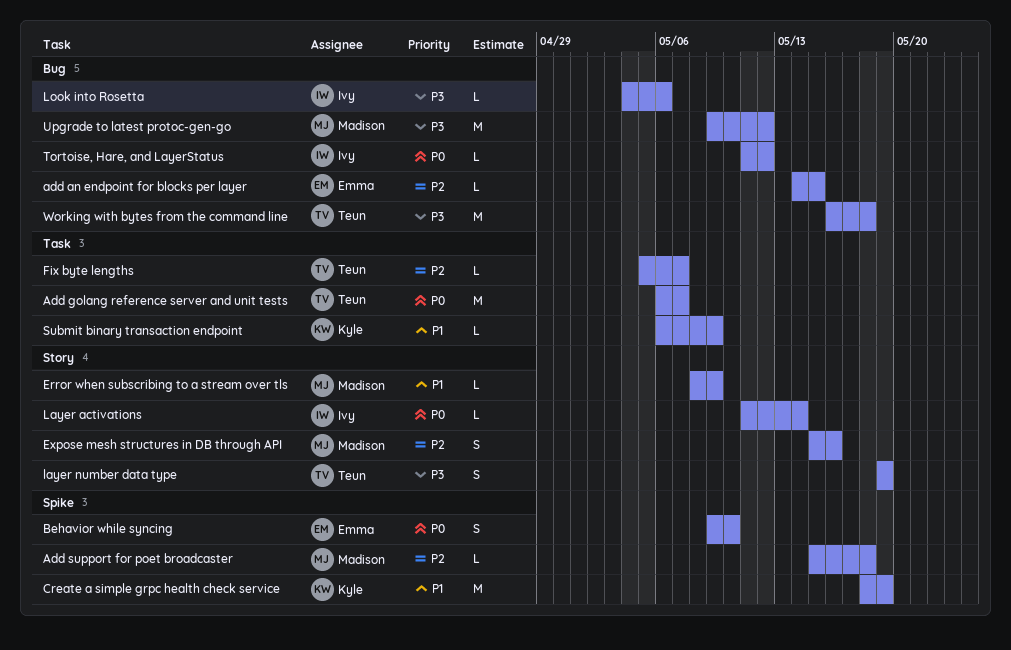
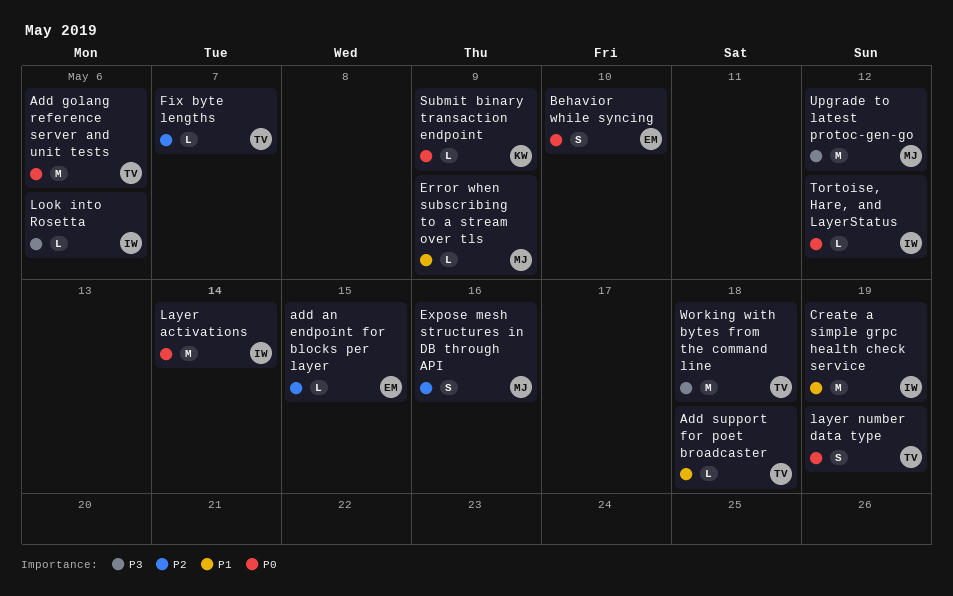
Add golang reference server and unit tests, due: May 7 -> May 6
Add support for poet broadcaster, owner: Madison -> Teun
Add support for poet broadcaster, priority: P2 -> P1
Create a simple grpc health check service, owner: Kyle -> Ivy
Layer activations, estimate: L -> M
layer number data type, priority: P3 -> P0
Submit binary transaction endpoint, priority: P1 -> P0

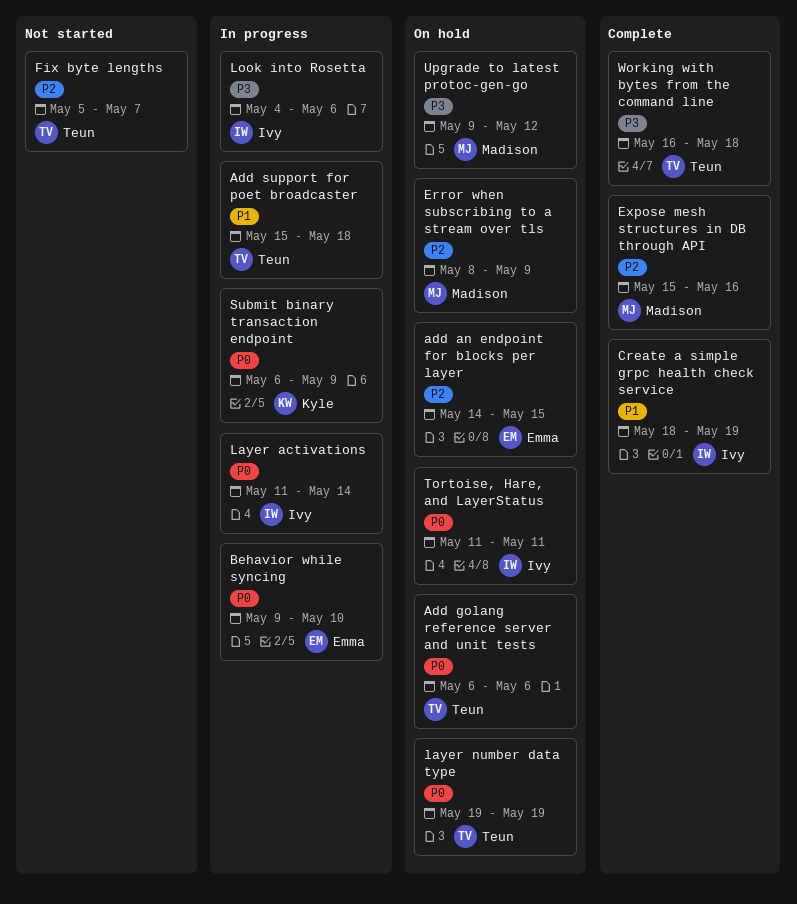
Error when subscribing to a stream over tls, priority: P1 -> P2
Tortoise, Hare, and LayerStatus, due: May 12 -> May 11

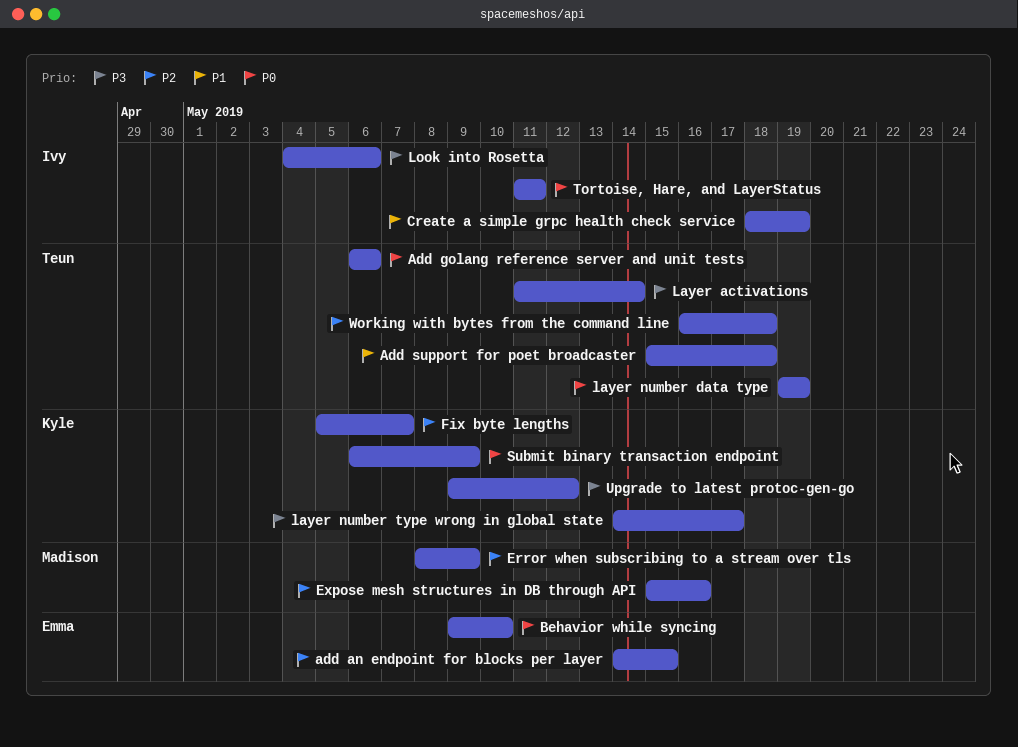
Fix byte lengths, owner: Teun -> Kyle
Layer activations, owner: Ivy -> Teun
Layer activations, priority: P0 -> P3
layer number type wrong in global state: none -> present
Upgrade to latest protoc-gen-go, owner: Madison -> Kyle
Working with bytes from the command line, priority: P3 -> P2

